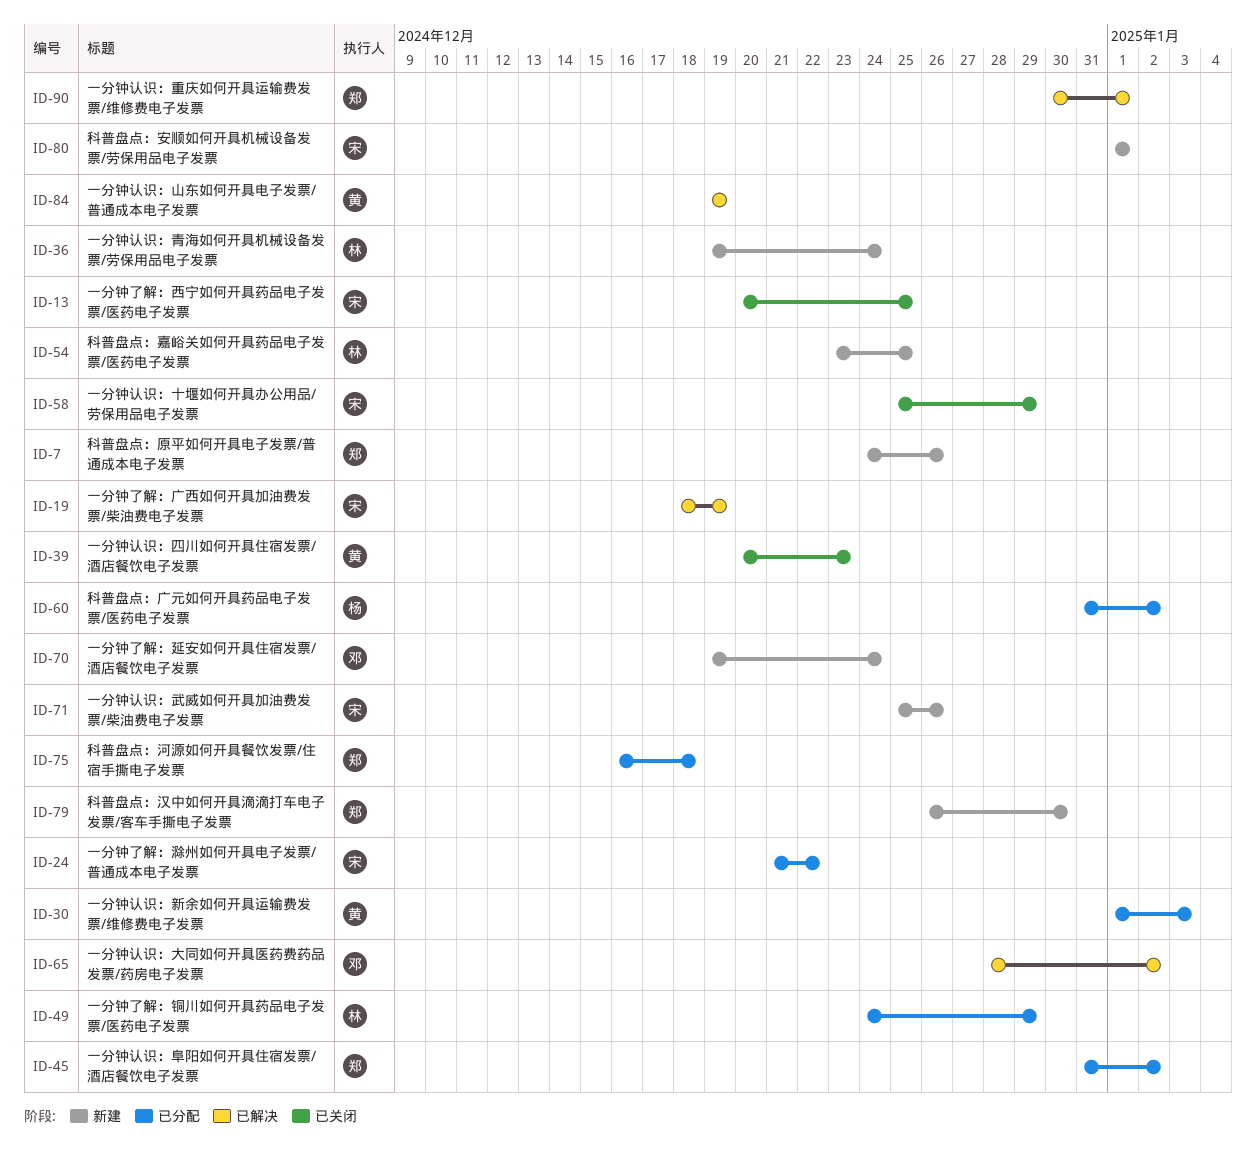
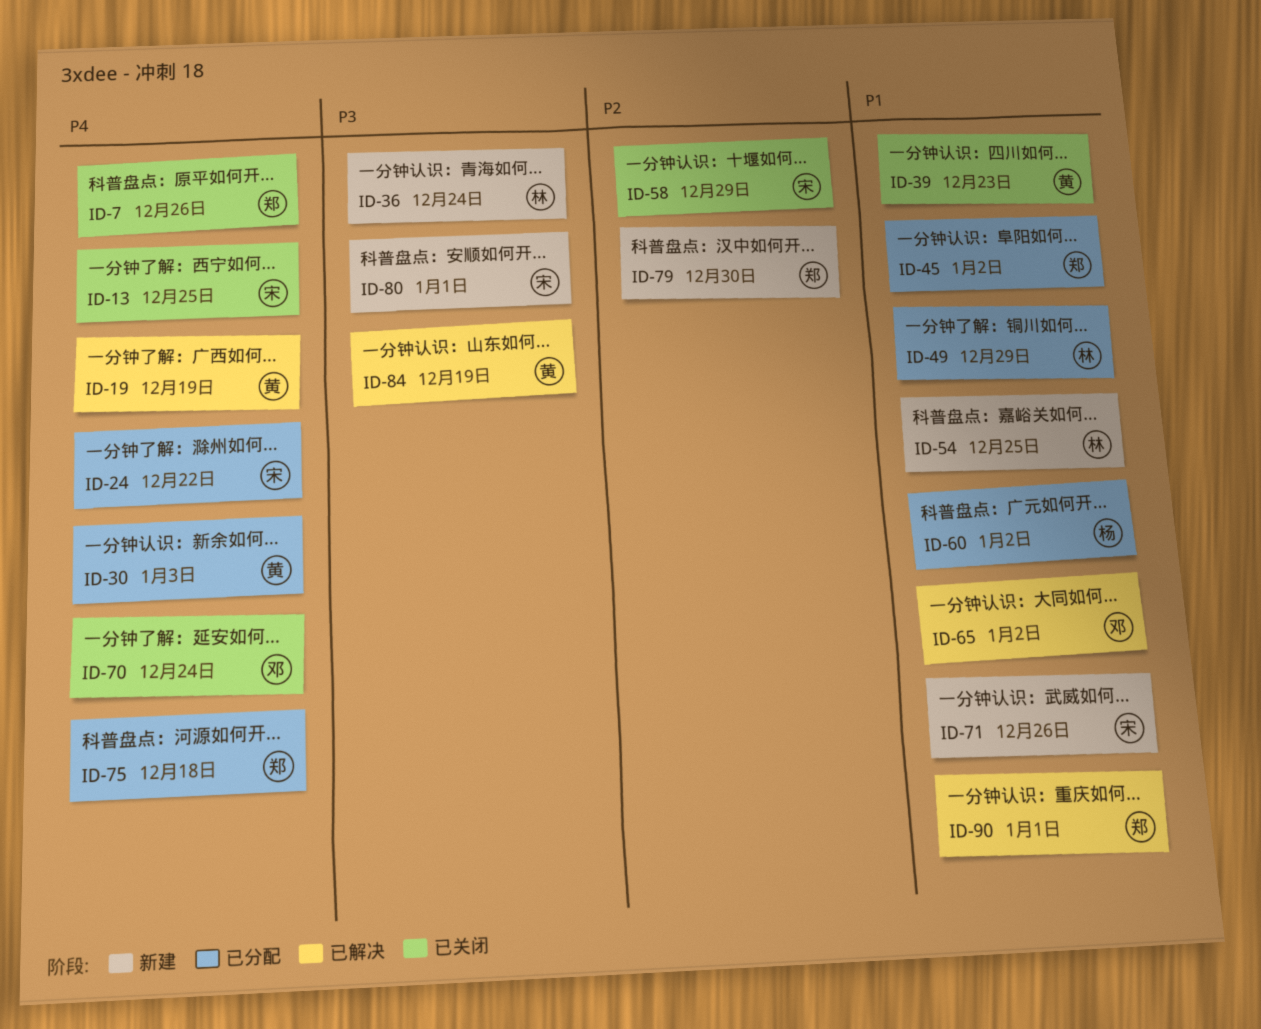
ID-7, status: 新建 -> 已关闭
ID-19, owner: 宋 -> 黄
ID-70, status: 新建 -> 已关闭

